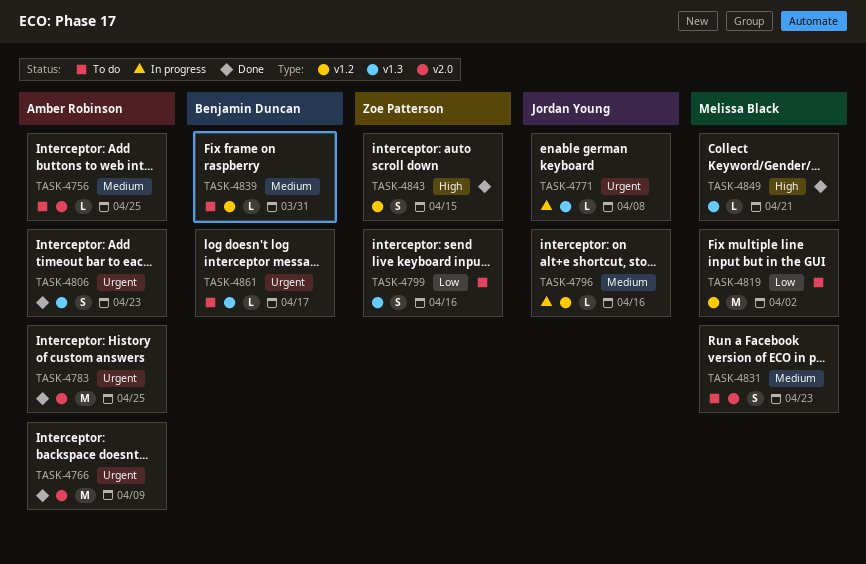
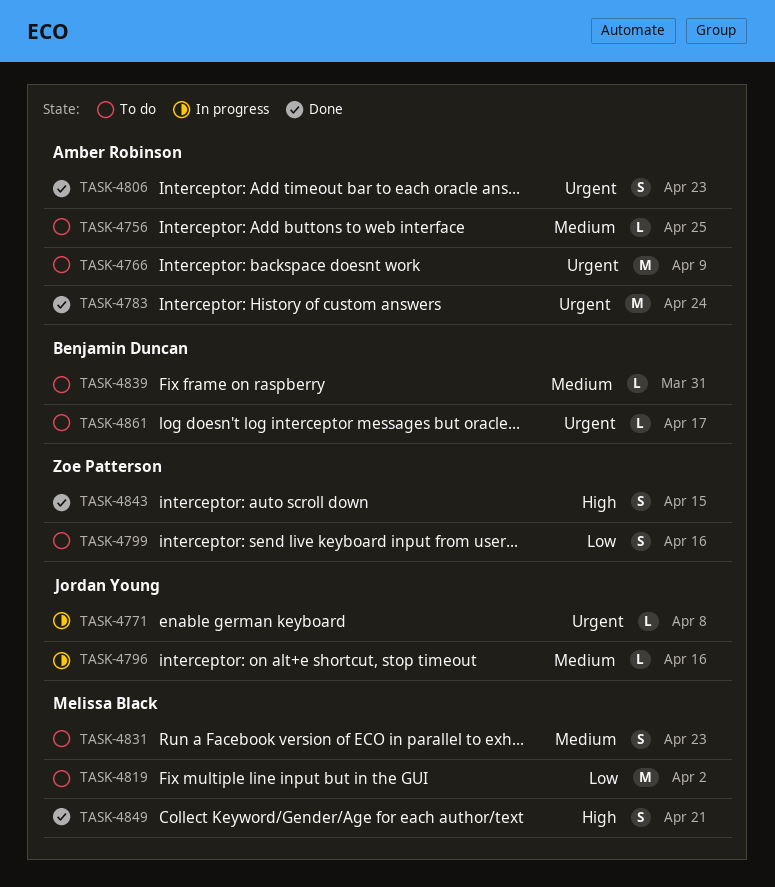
TASK-4766, status: Done -> To do
TASK-4783, due: Apr 25 -> Apr 24
TASK-4849, estimate: L -> S

